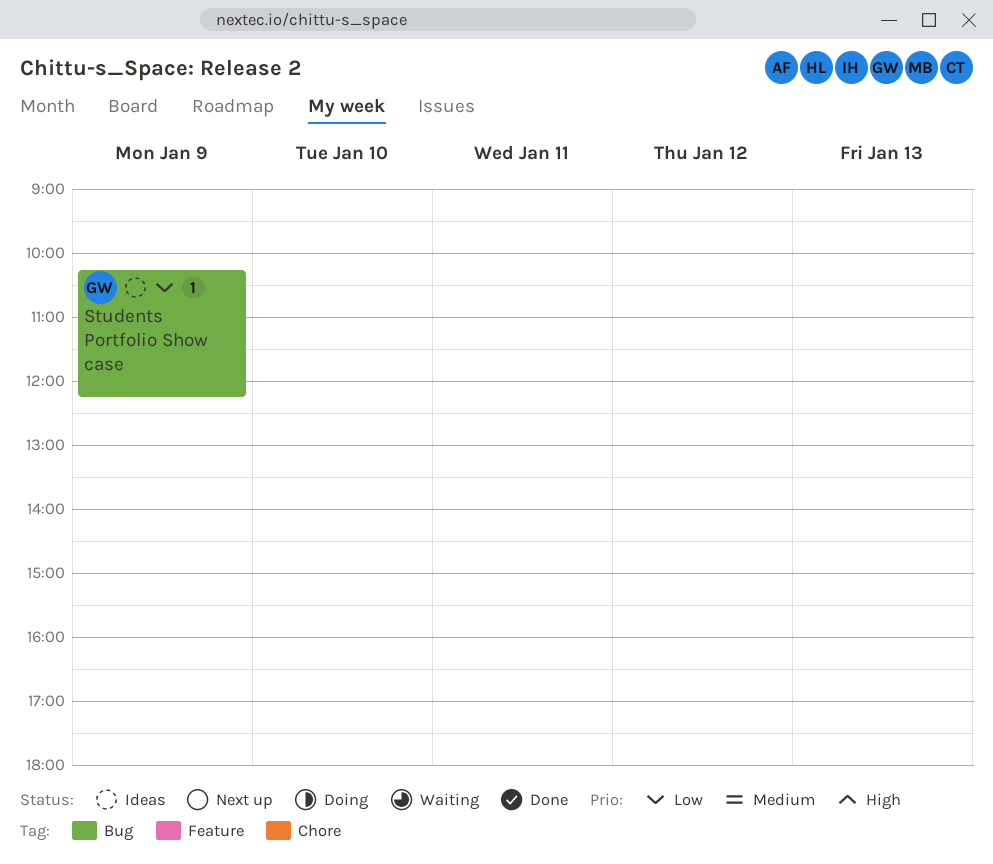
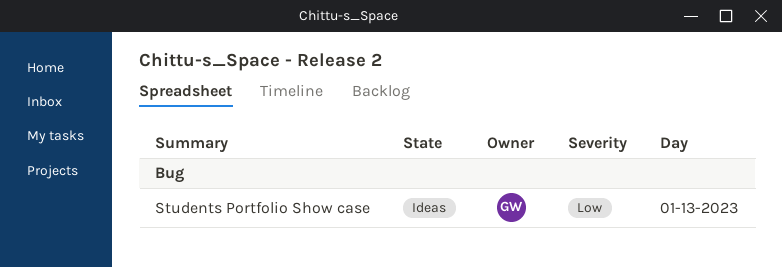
Students Portfolio Show case, day: Jan 9 -> Jan 13

